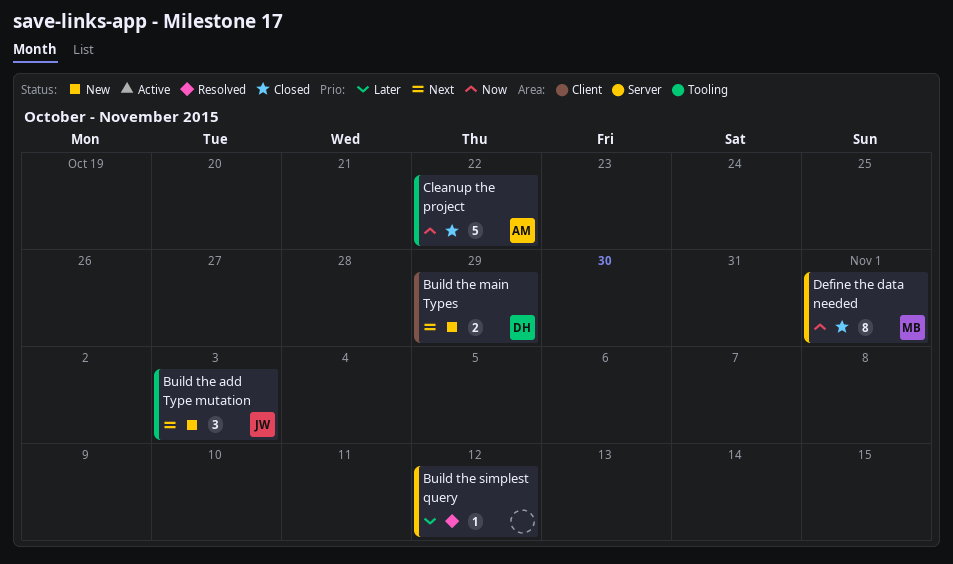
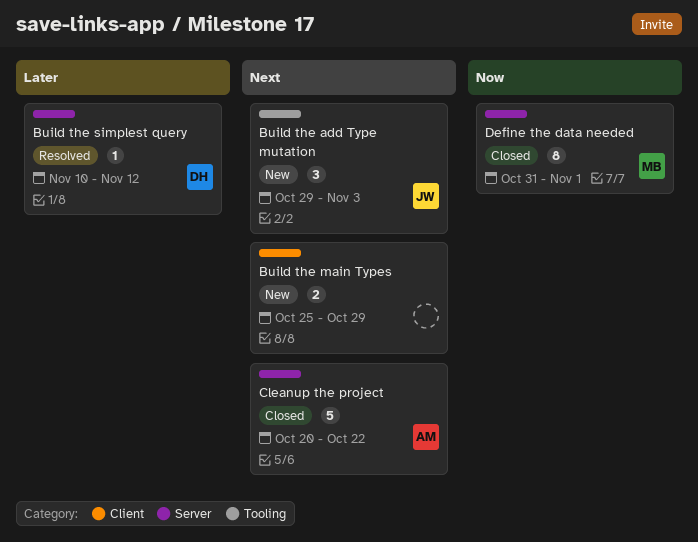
Build the main Types, owner: DH -> none
Build the simplest query, owner: none -> DH
Cleanup the project, priority: Now -> Next
Cleanup the project, label: Tooling -> Server

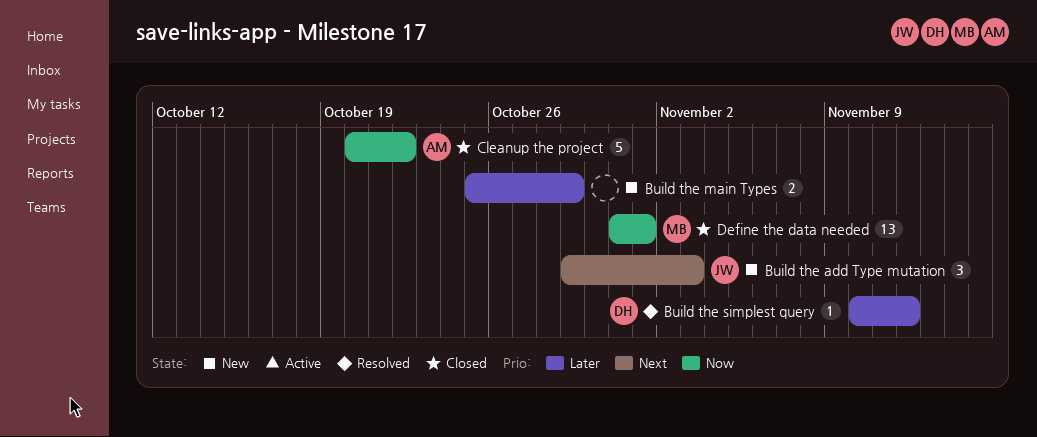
Build the main Types, priority: Next -> Later
Cleanup the project, priority: Next -> Now
Define the data needed, estimate: 8 -> 13

